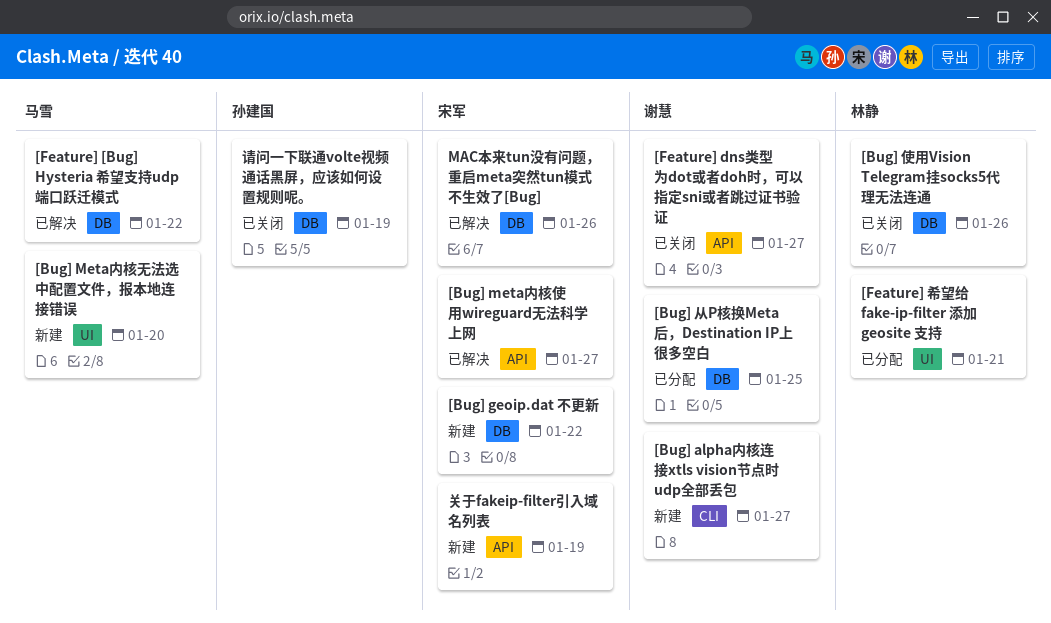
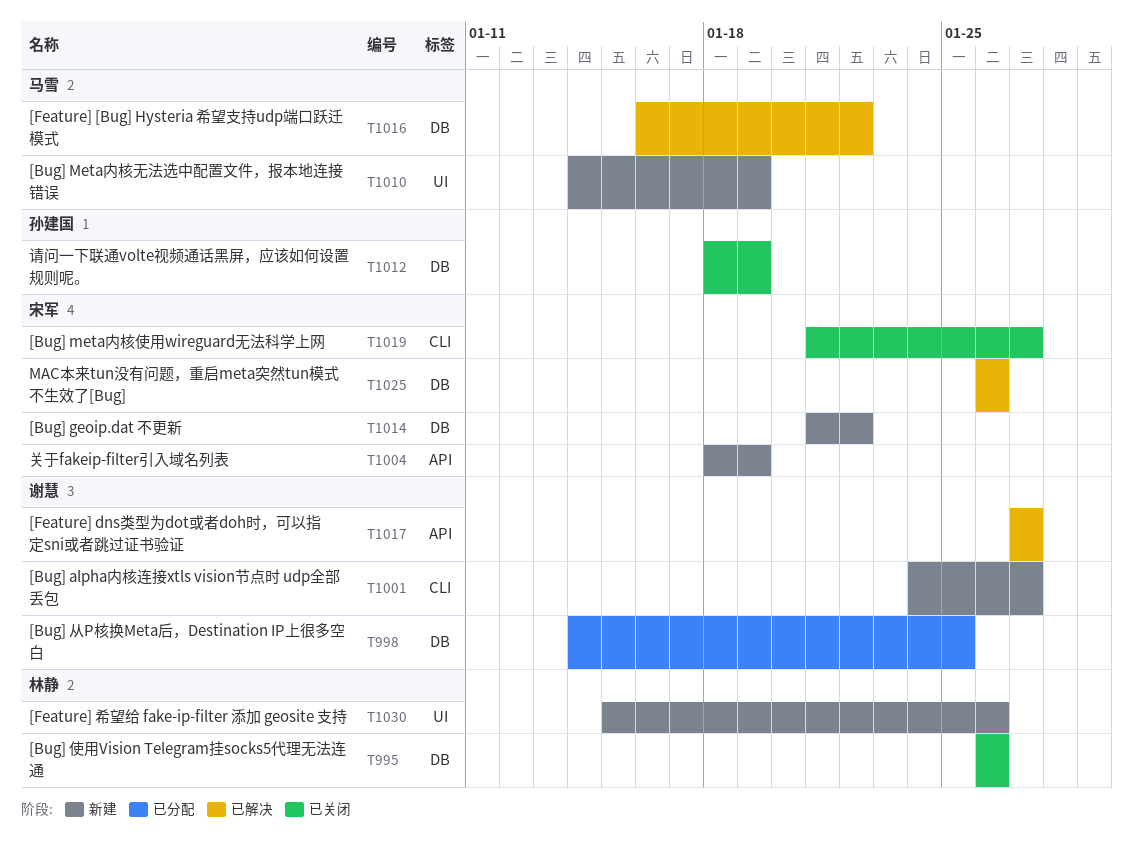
[Bug] meta内核使用wireguard无法科学上网, status: 已解决 -> 已关闭
[Bug] meta内核使用wireguard无法科学上网, label: API -> CLI
[Bug] Meta内核无法选中配置文件，报本地连接错误, due: Jan 20 -> Jan 19
[Feature] dns类型为dot或者doh时，可以指定sni或者跳过证书验证, status: 已关闭 -> 已解决
[Feature] 希望给 fake-ip-filter 添加 geosite 支持, status: 已分配 -> 新建
[Feature] 希望给 fake-ip-filter 添加 geosite 支持, due: Jan 21 -> Jan 26

